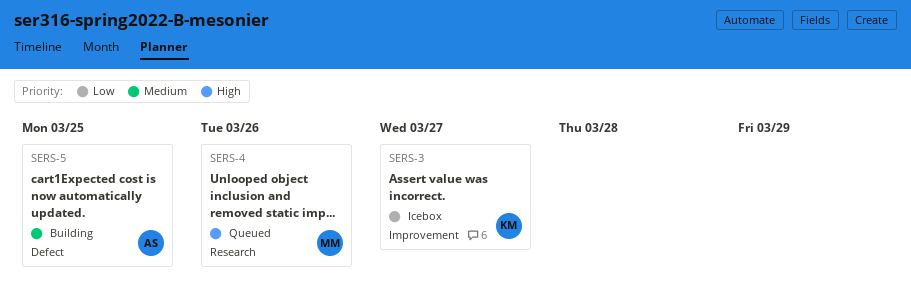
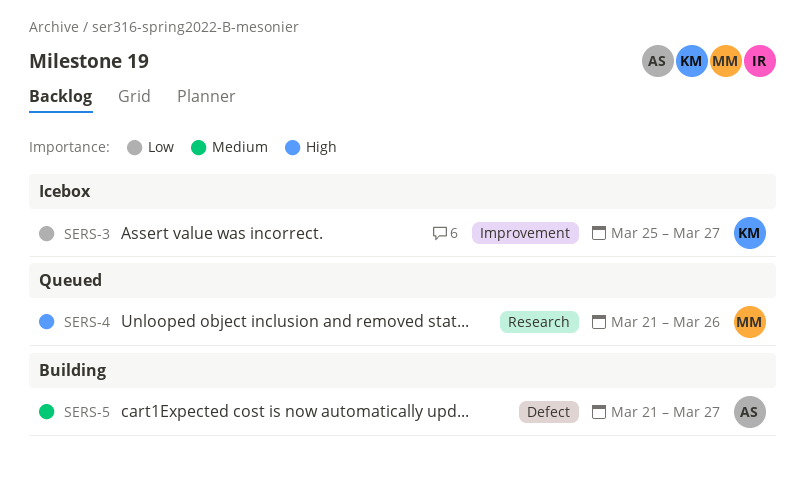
SERS-5, due: Mar 25 -> Mar 27

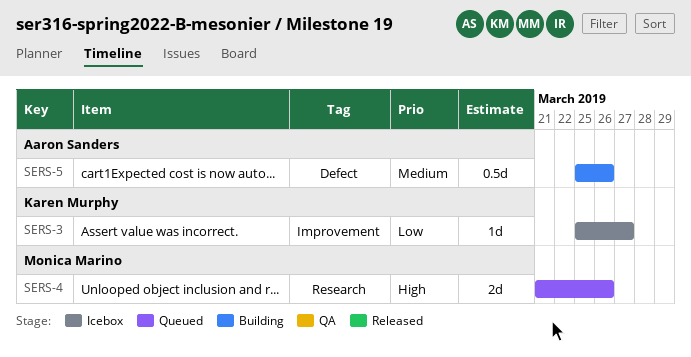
SERS-5, start: Mar 21 -> Mar 25
SERS-5, due: Mar 27 -> Mar 26

